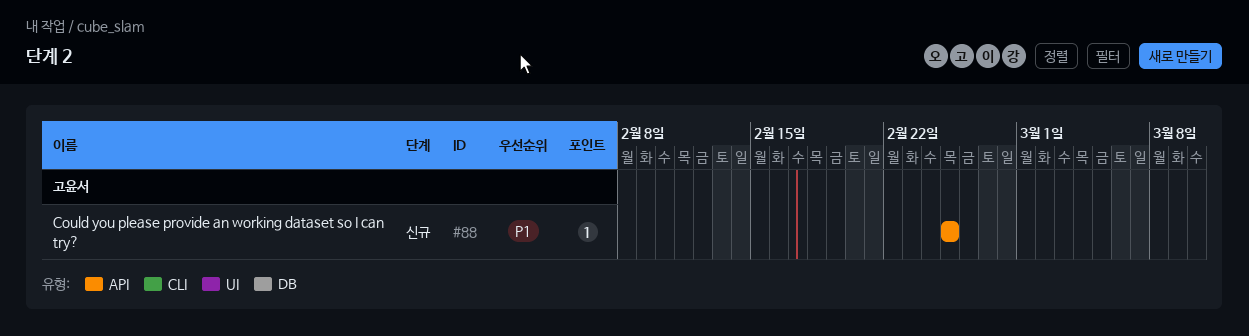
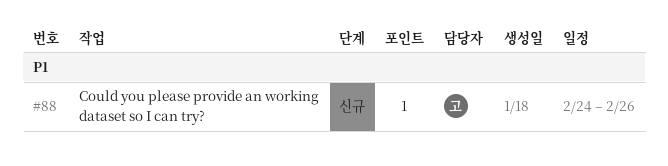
#88, start: Feb 25 -> Feb 24
#88, due: Feb 25 -> Feb 26

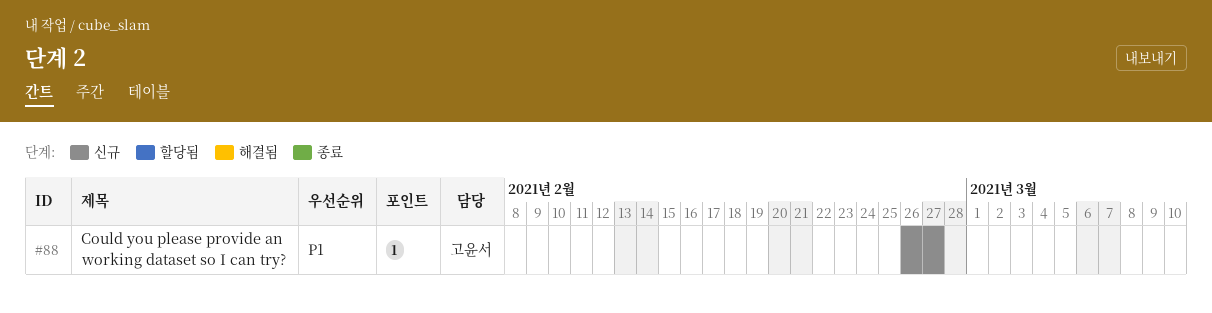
#88, start: Feb 24 -> Feb 26
#88, due: Feb 26 -> Feb 27

